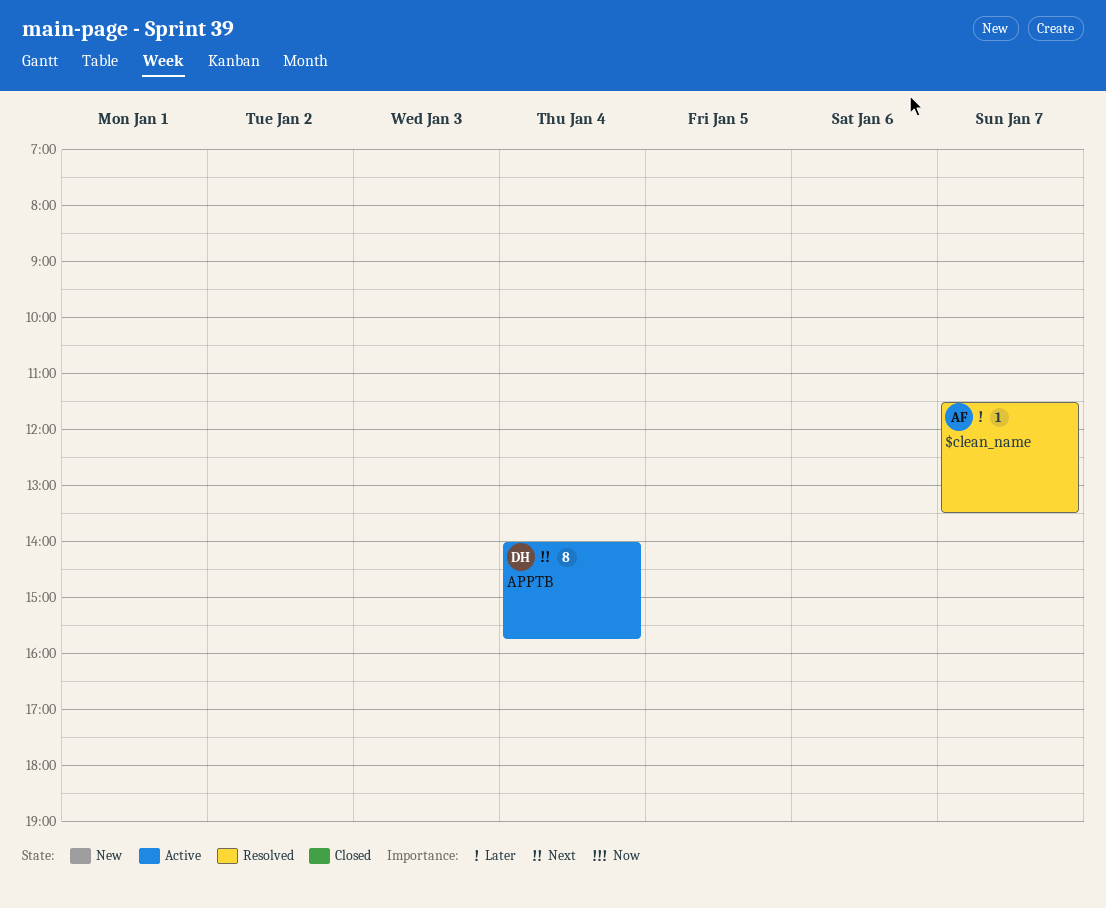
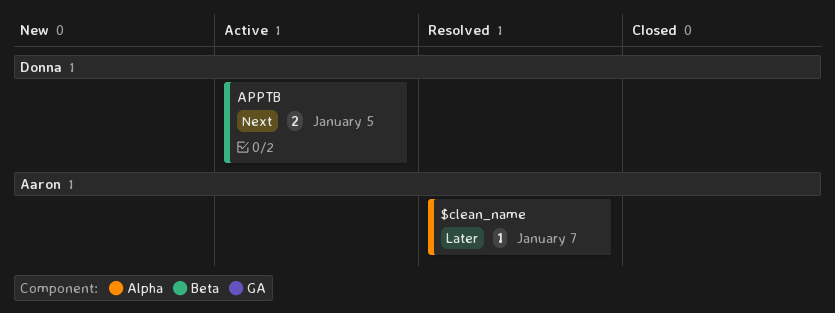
APPTB, estimate: 8 -> 2
APPTB, day: Jan 4 -> Jan 5

